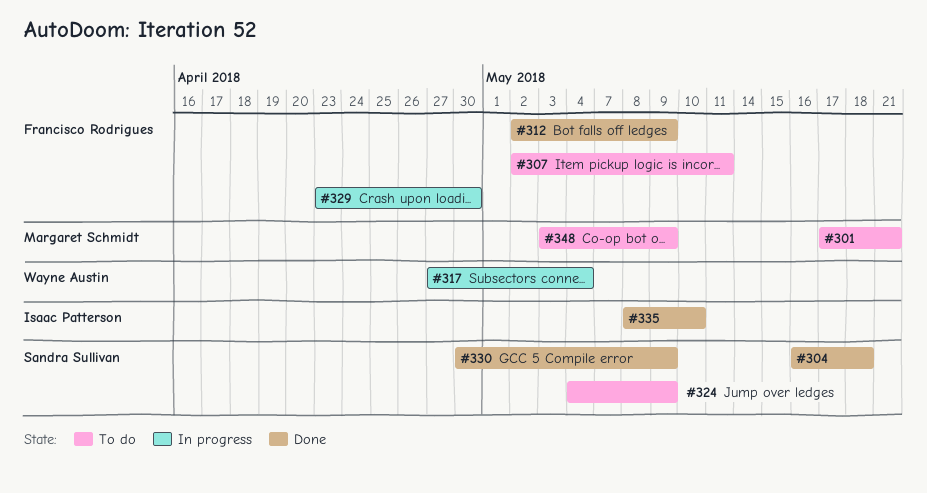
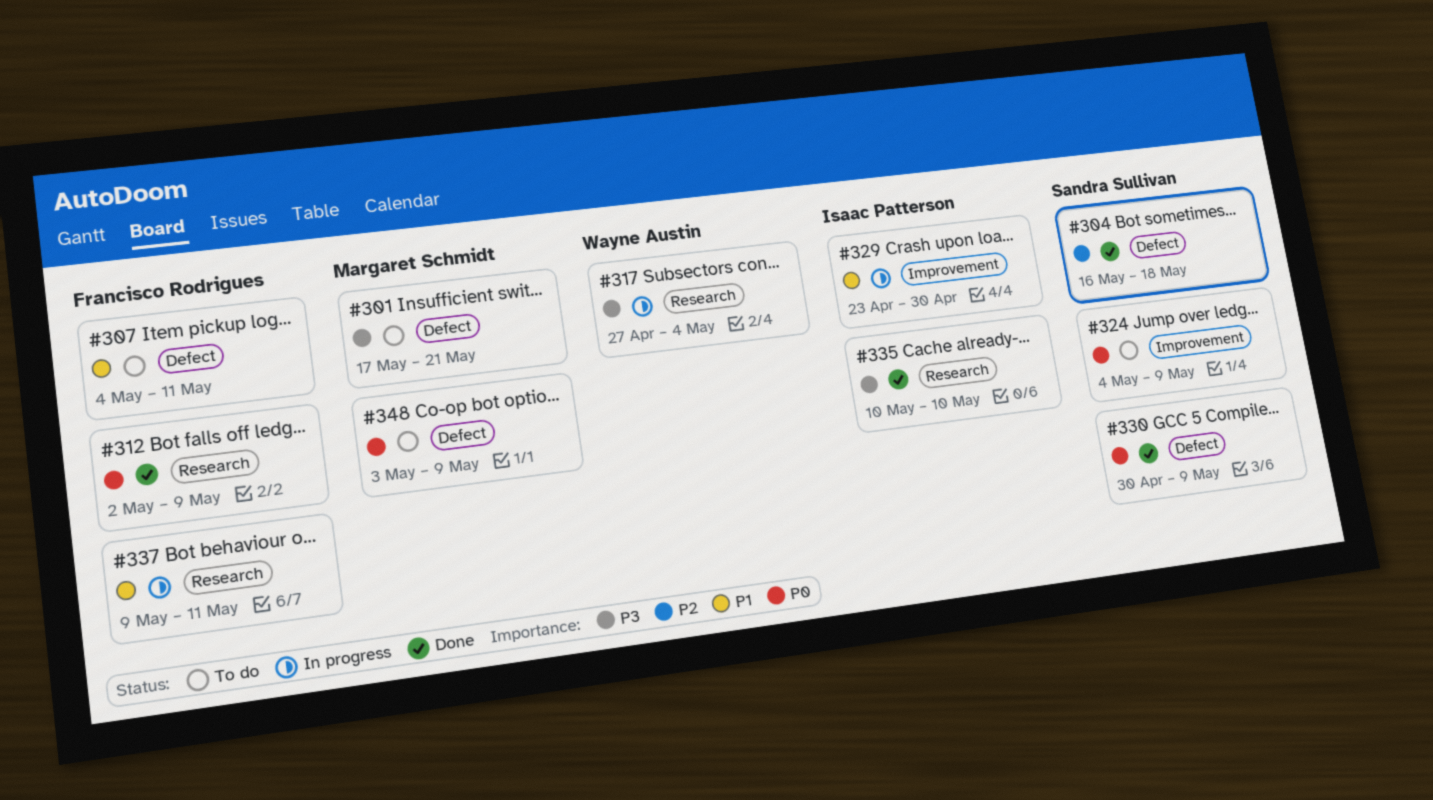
#307, start: May 2 -> May 4
#329, owner: Francisco Rodrigues -> Isaac Patterson
#335, start: May 8 -> May 10
#337: none -> present

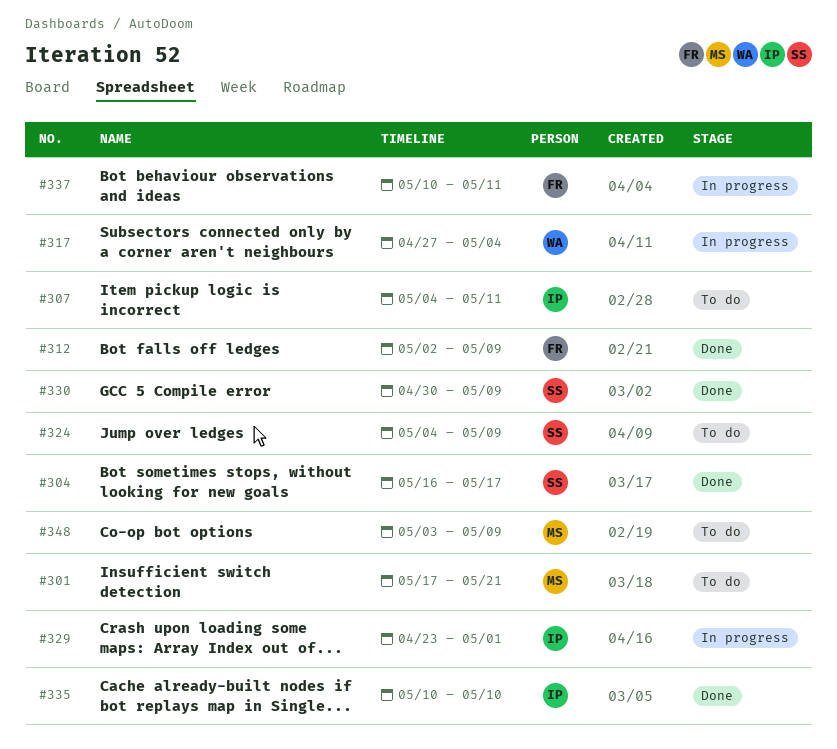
#304, due: May 18 -> May 17
#307, owner: Francisco Rodrigues -> Isaac Patterson
#329, due: Apr 30 -> May 1
#337, start: May 9 -> May 10

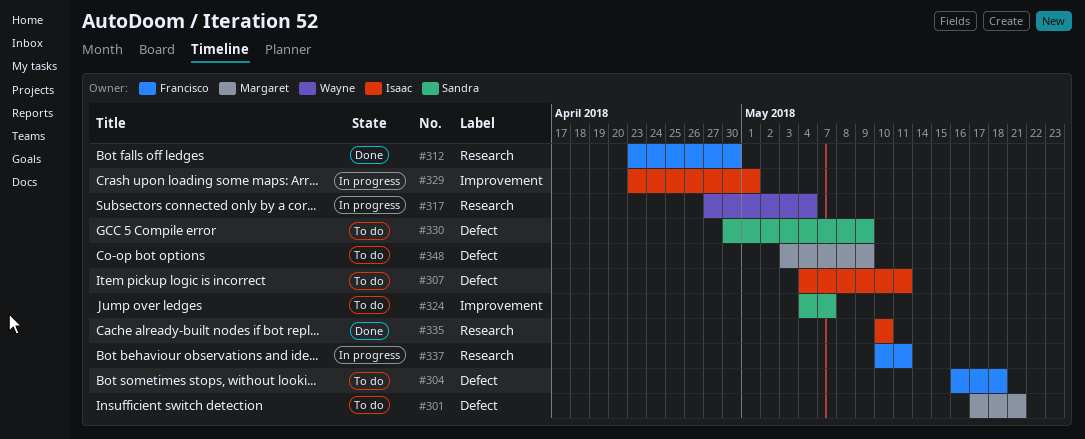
#304, status: Done -> To do
#304, owner: Sandra -> Francisco
#304, due: May 17 -> May 18
#312, start: May 2 -> Apr 23
#312, due: May 9 -> Apr 30
#324, due: May 9 -> May 7
#330, status: Done -> To do

